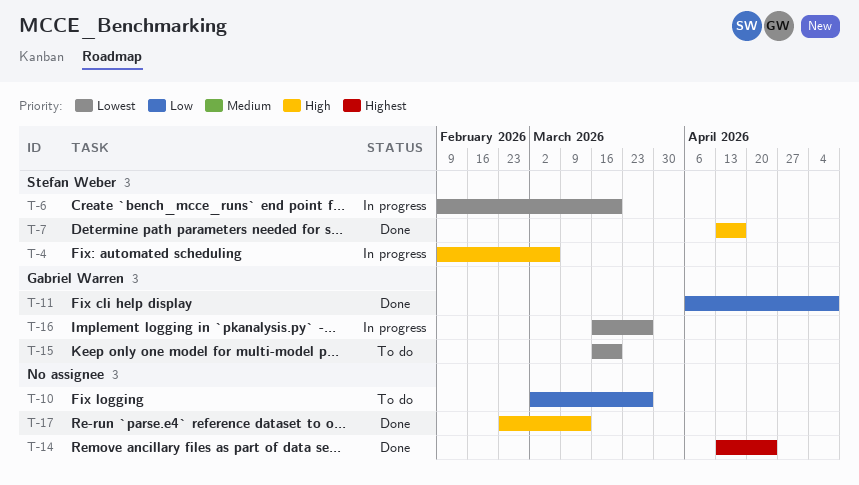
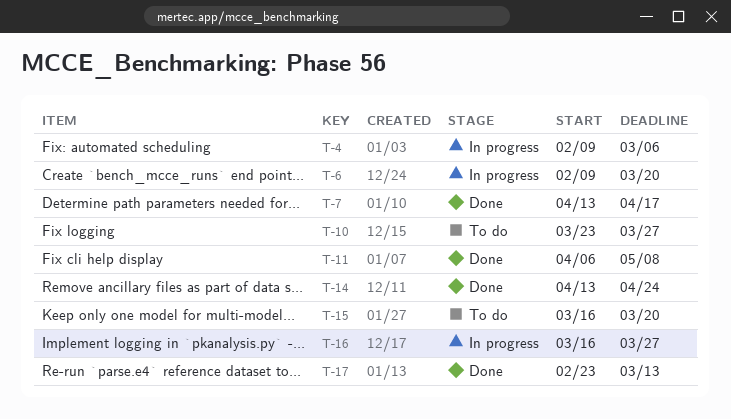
T-10, start: Mar 2 -> Mar 23

